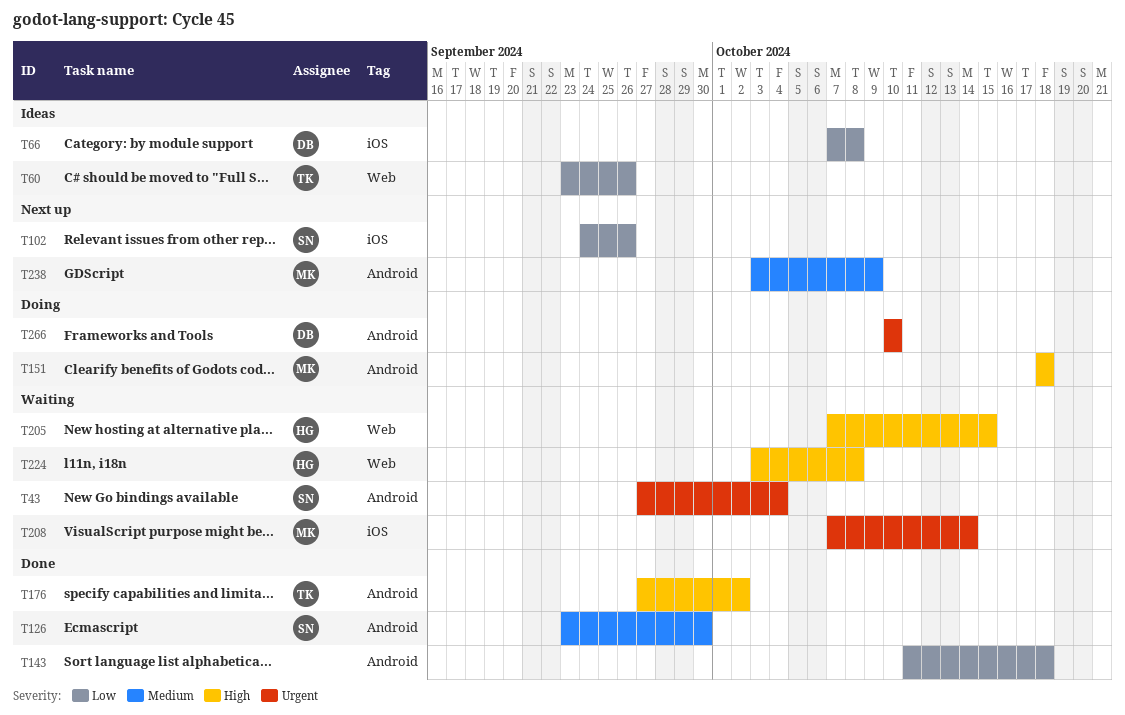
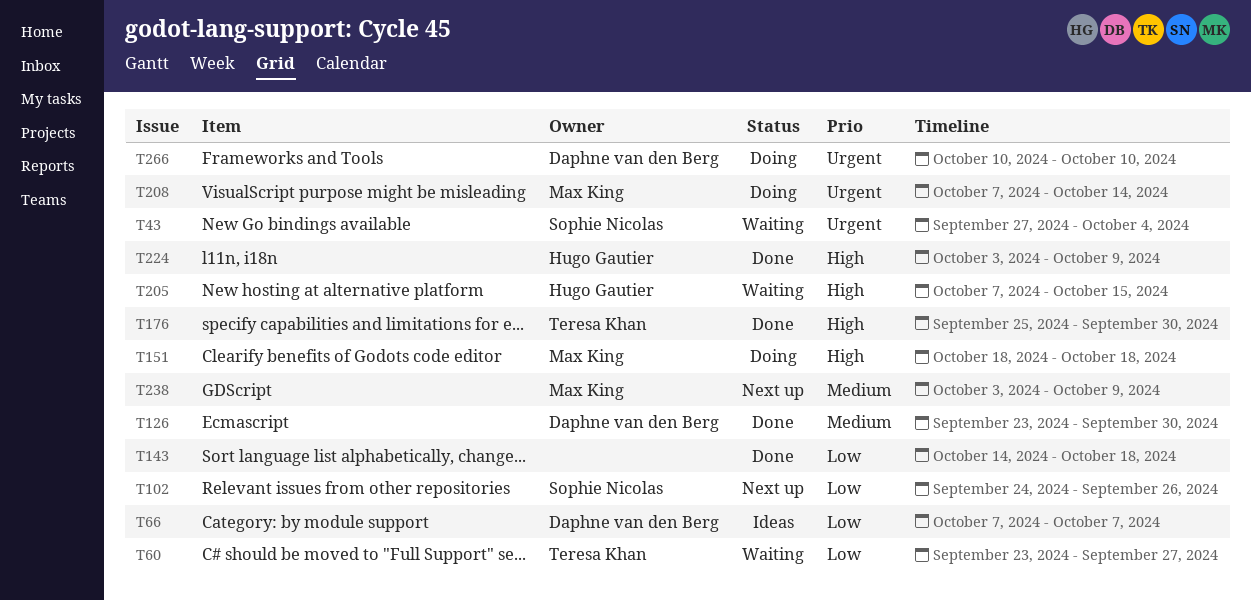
T60, status: Ideas -> Waiting
T60, due: Sep 26 -> Sep 27
T66, due: Oct 8 -> Oct 7
T126, owner: Sophie Nicolas -> Daphne van den Berg
T143, start: Oct 11 -> Oct 14
T176, start: Sep 27 -> Sep 25
T176, due: Oct 2 -> Sep 30
T208, status: Waiting -> Doing
T224, status: Waiting -> Done
T224, due: Oct 8 -> Oct 9

